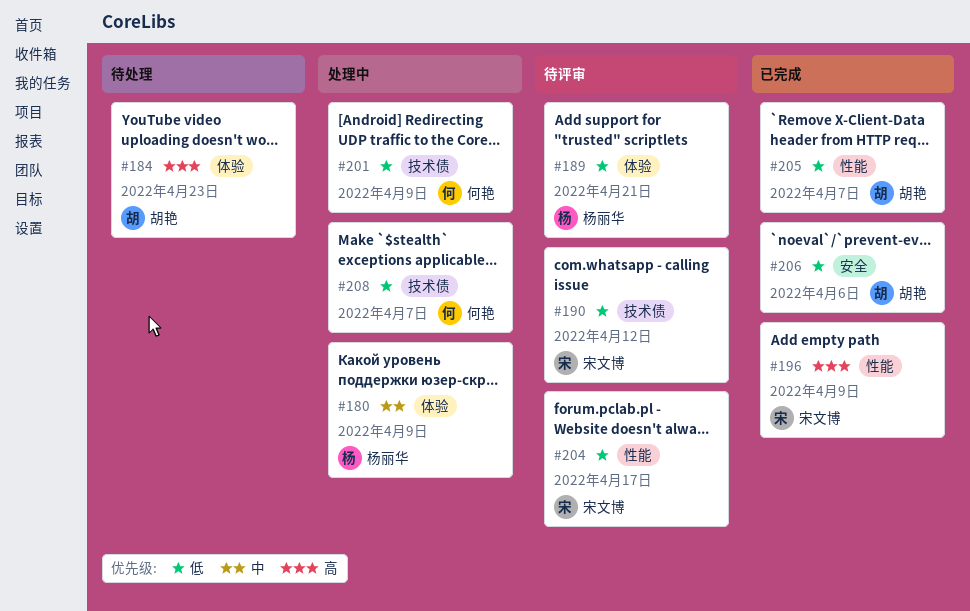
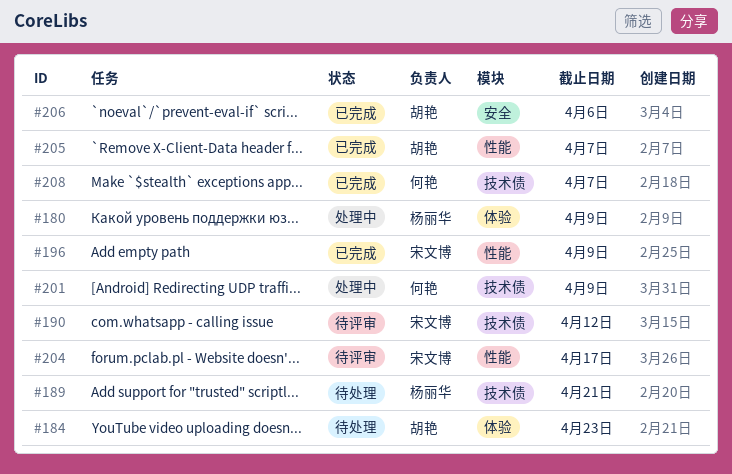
#189, status: 待评审 -> 待处理
#189, label: 体验 -> 技术债
#208, status: 处理中 -> 已完成

